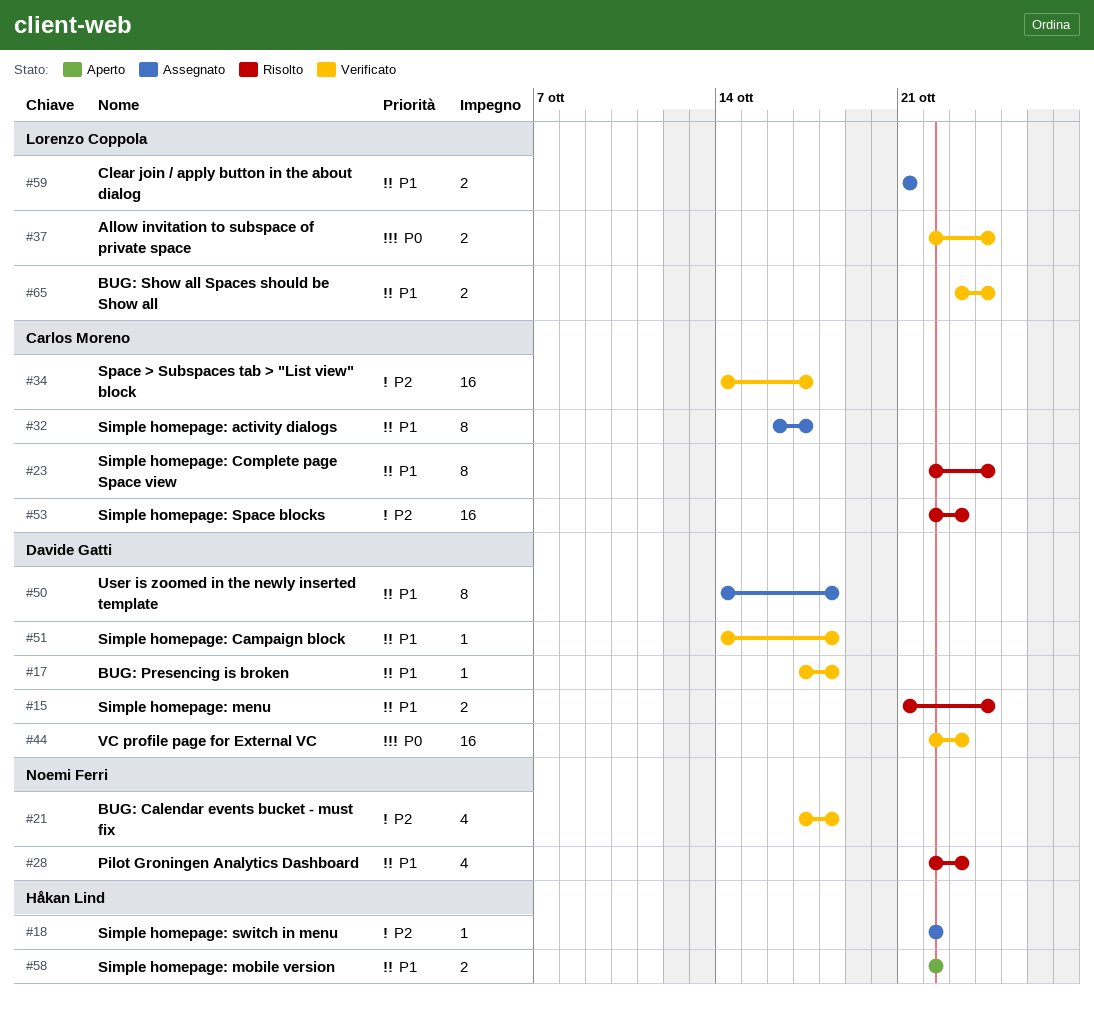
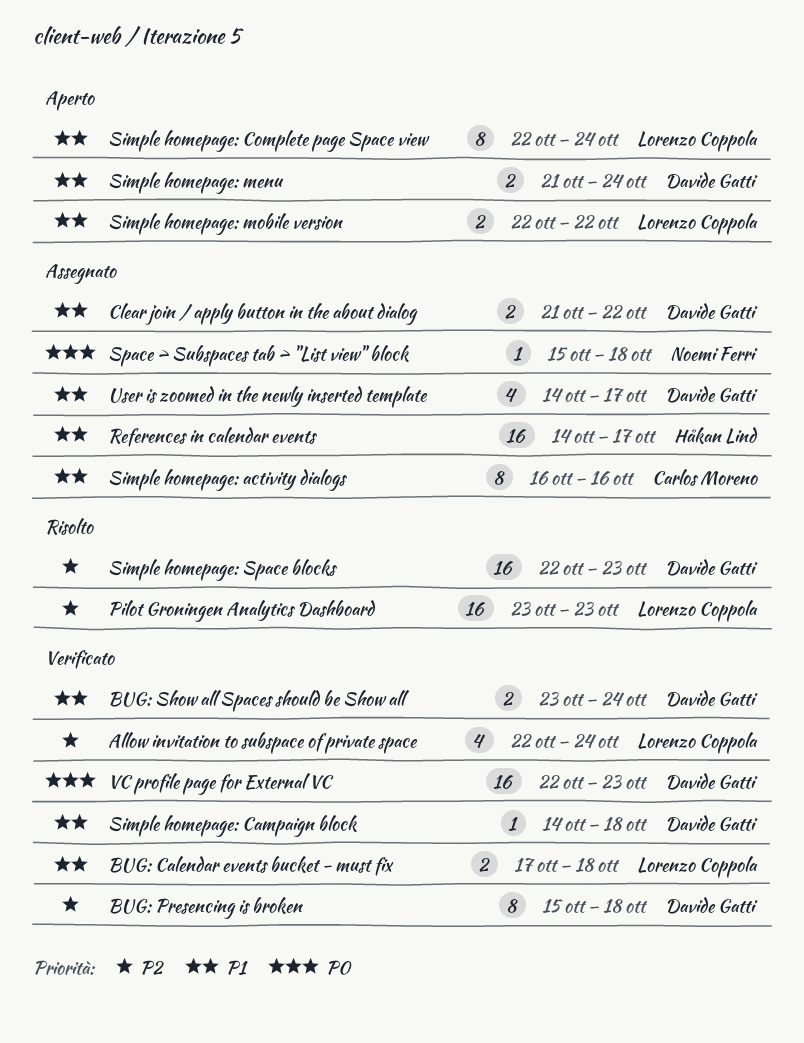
Allow invitation to subspace of private space, priority: P0 -> P2
Allow invitation to subspace of private space, estimate: 2 -> 4
BUG: Calendar events bucket - must fix, owner: Noemi Ferri -> Lorenzo Coppola
BUG: Calendar events bucket - must fix, priority: P2 -> P1
BUG: Calendar events bucket - must fix, estimate: 4 -> 2
BUG: Presencing is broken, priority: P1 -> P2
BUG: Presencing is broken, estimate: 1 -> 8
BUG: Presencing is broken, start: Oct 17 -> Oct 15
BUG: Show all Spaces should be Show all, owner: Lorenzo Coppola -> Davide Gatti
Clear join / apply button in the about dialog, owner: Lorenzo Coppola -> Davide Gatti
Clear join / apply button in the about dialog, due: Oct 21 -> Oct 22
Pilot Groningen Analytics Dashboard, owner: Noemi Ferri -> Lorenzo Coppola
Pilot Groningen Analytics Dashboard, priority: P1 -> P2
Pilot Groningen Analytics Dashboard, estimate: 4 -> 16
Pilot Groningen Analytics Dashboard, start: Oct 22 -> Oct 23
References in calendar events: none -> present
Simple homepage: activity dialogs, due: Oct 17 -> Oct 16
Simple homepage: Complete page Space view, status: Risolto -> Aperto
Simple homepage: Complete page Space view, owner: Carlos Moreno -> Lorenzo Coppola
Simple homepage: menu, status: Risolto -> Aperto
Simple homepage: mobile version, owner: Håkan Lind -> Lorenzo Coppola
Simple homepage: Space blocks, owner: Carlos Moreno -> Davide Gatti
Simple homepage: switch in menu: present -> none
Space > Subspaces tab > "List view" block, status: Verificato -> Assegnato
Space > Subspaces tab > "List view" block, owner: Carlos Moreno -> Noemi Ferri
Space > Subspaces tab > "List view" block, priority: P2 -> P0
Space > Subspaces tab > "List view" block, estimate: 16 -> 1
Space > Subspaces tab > "List view" block, start: Oct 14 -> Oct 15
Space > Subspaces tab > "List view" block, due: Oct 17 -> Oct 18
User is zoomed in the newly inserted template, estimate: 8 -> 4
User is zoomed in the newly inserted template, due: Oct 18 -> Oct 17

